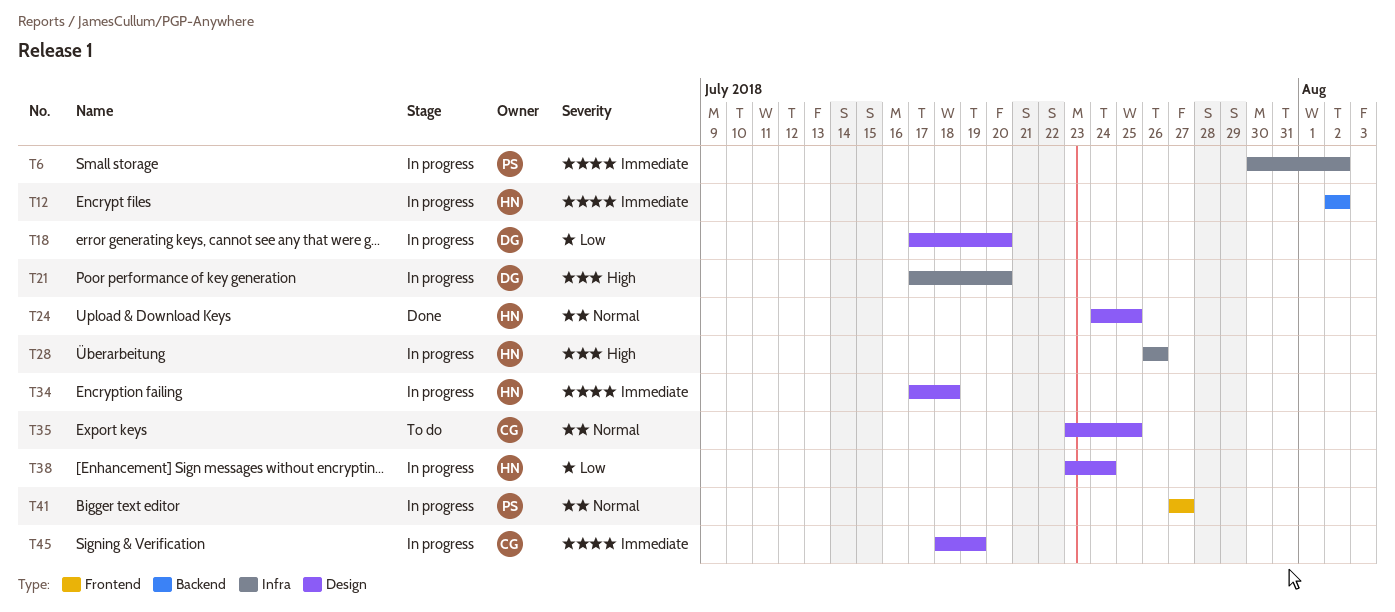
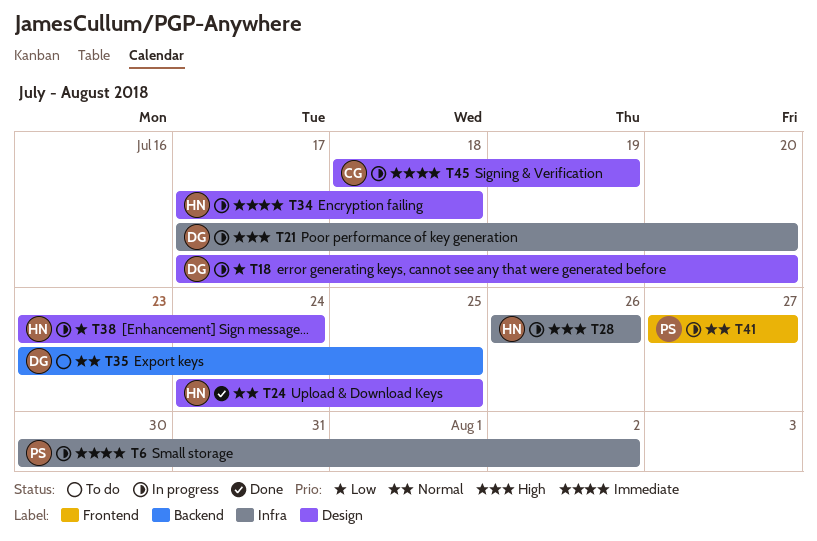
T12: present -> none
T35, owner: CG -> DG
T35, label: Design -> Backend

